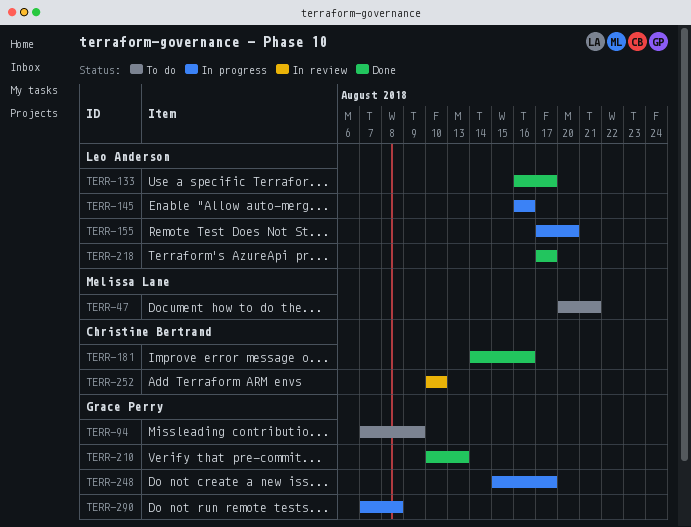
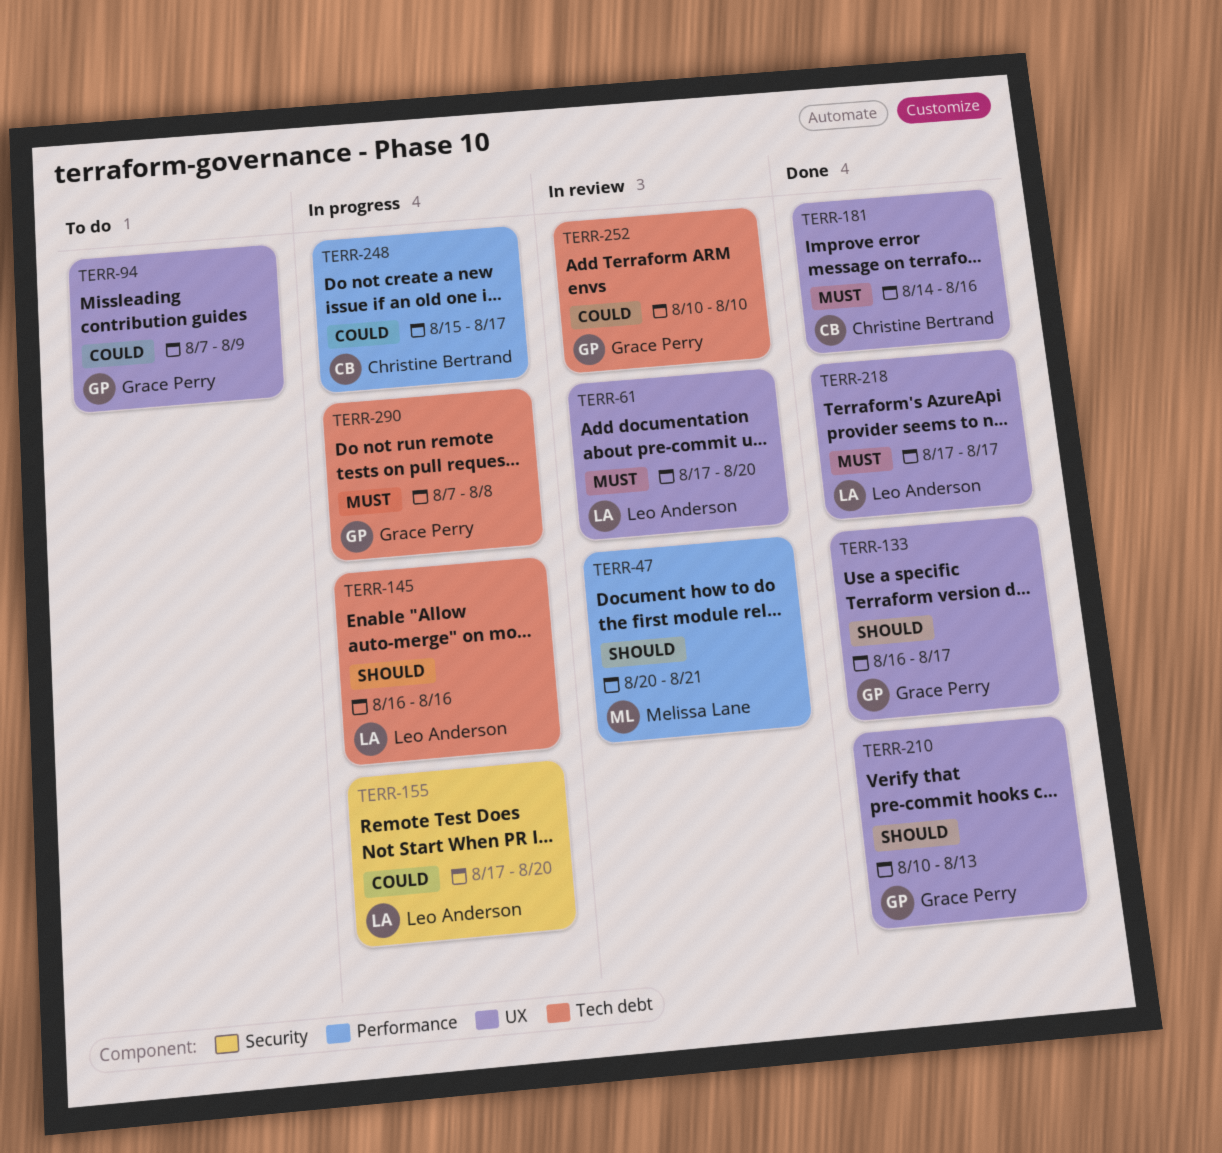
TERR-47, status: To do -> In review
TERR-61: none -> present
TERR-133, owner: Leo Anderson -> Grace Perry
TERR-248, owner: Grace Perry -> Christine Bertrand
TERR-252, owner: Christine Bertrand -> Grace Perry

